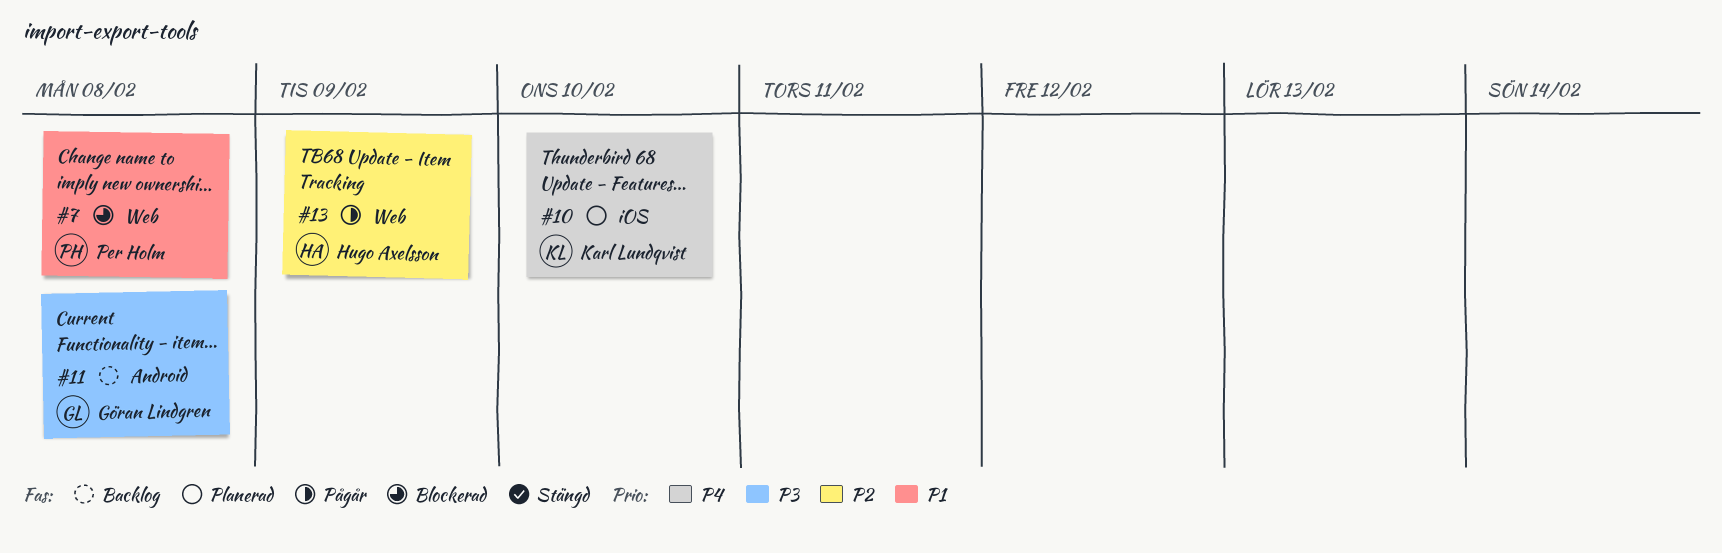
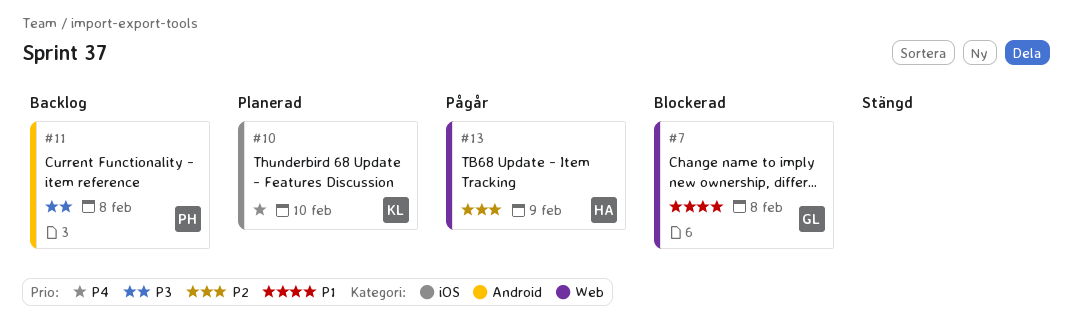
#7, owner: Per Holm -> Göran Lindgren
#11, owner: Göran Lindgren -> Per Holm

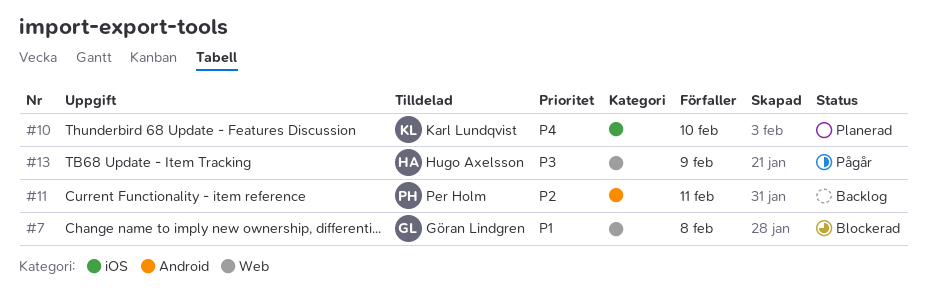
#11, priority: P3 -> P2
#11, due: Feb 8 -> Feb 11
#13, priority: P2 -> P3

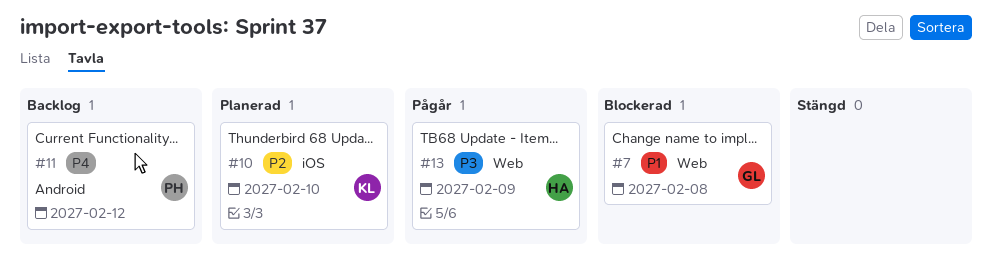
#10, priority: P4 -> P2
#11, priority: P2 -> P4
#11, due: Feb 11 -> Feb 12

